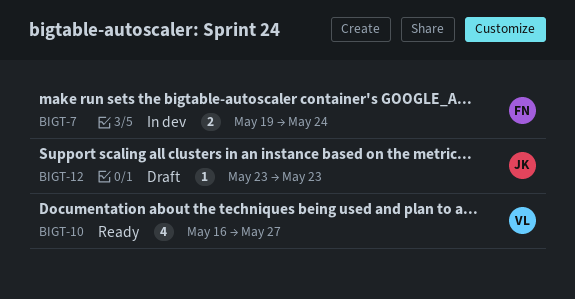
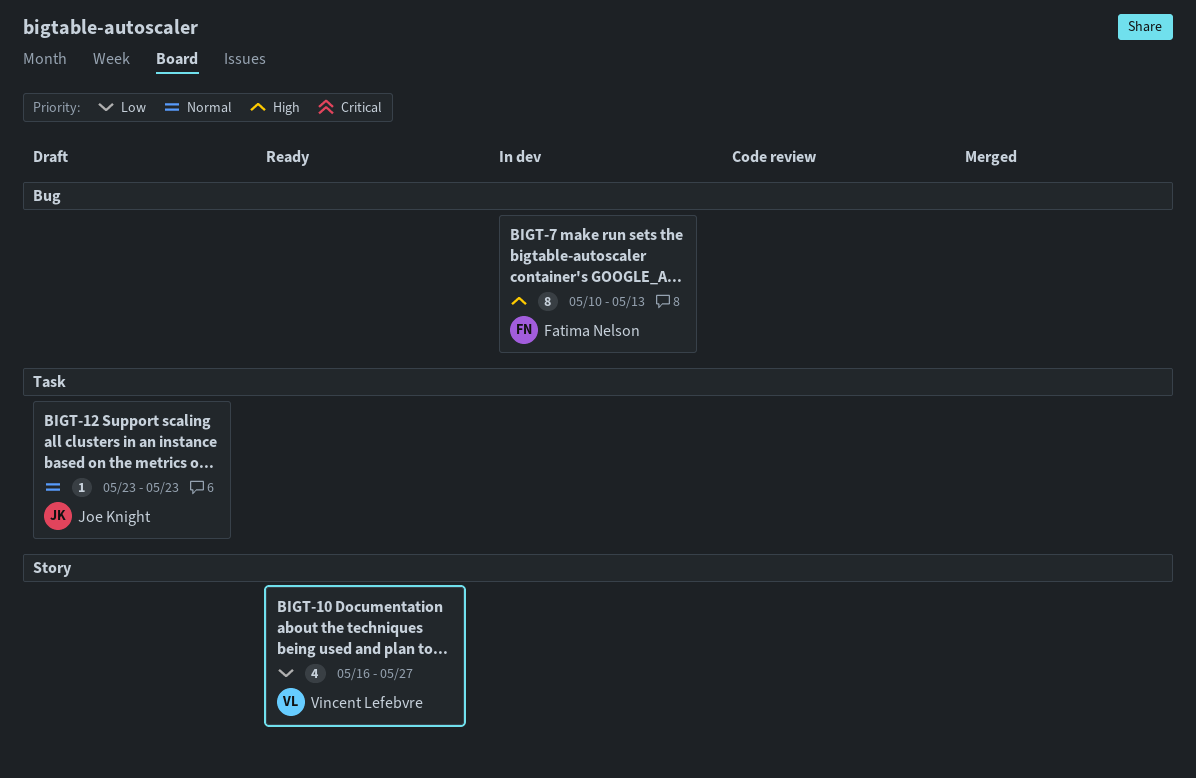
BIGT-7, estimate: 2 -> 8
BIGT-7, start: May 19 -> May 10
BIGT-7, due: May 24 -> May 13

